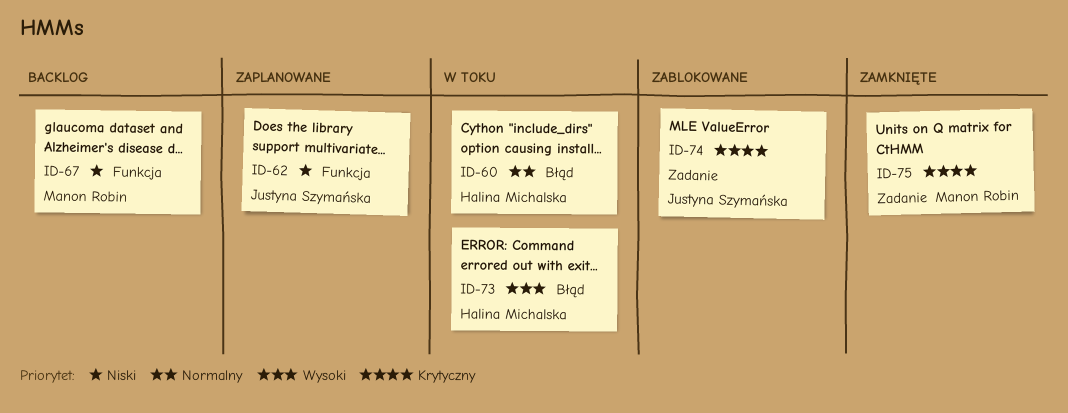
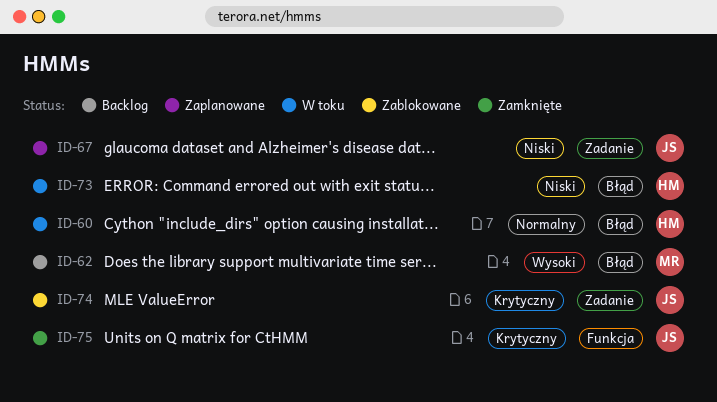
ID-62, status: Zaplanowane -> Backlog
ID-62, owner: Justyna Szymańska -> Manon Robin
ID-62, priority: Niski -> Wysoki
ID-62, label: Funkcja -> Błąd
ID-67, status: Backlog -> Zaplanowane
ID-67, owner: Manon Robin -> Justyna Szymańska
ID-67, label: Funkcja -> Zadanie
ID-73, priority: Wysoki -> Niski
ID-75, owner: Manon Robin -> Justyna Szymańska
ID-75, label: Zadanie -> Funkcja

